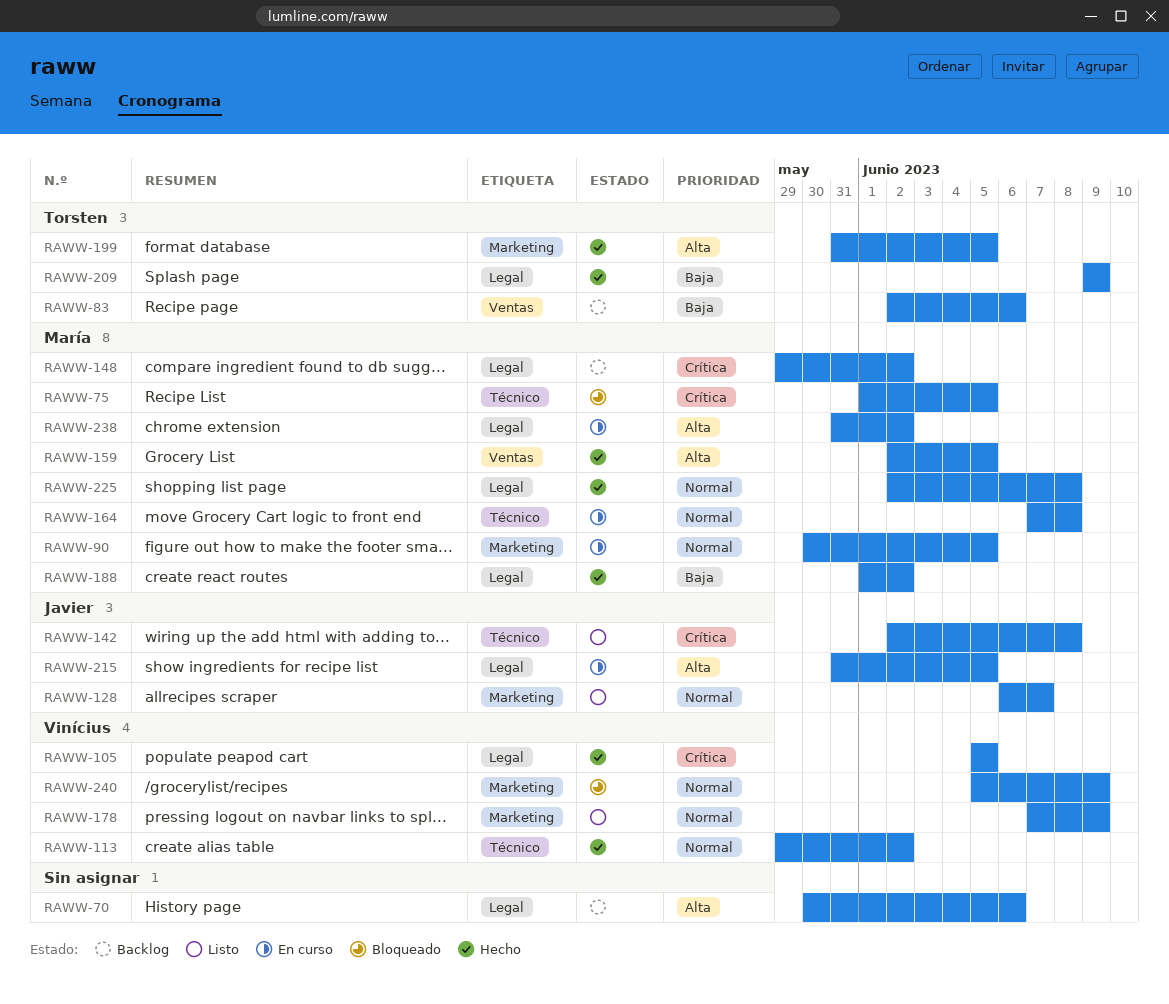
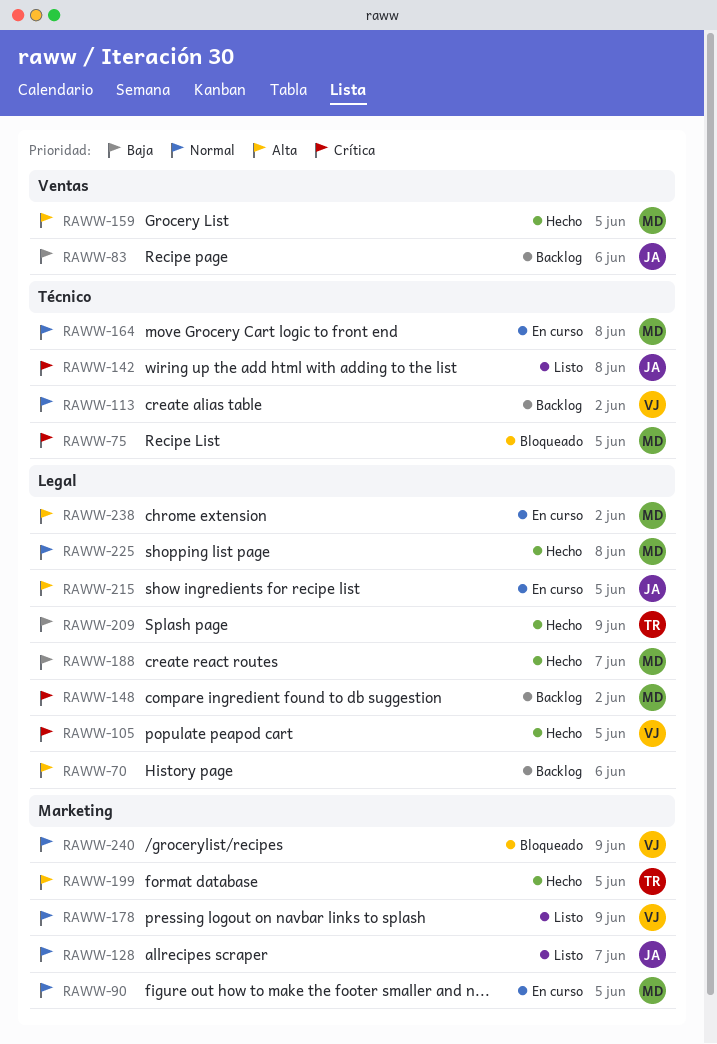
RAWW-83, owner: Torsten -> Javier
RAWW-113, status: Hecho -> Backlog
RAWW-188, due: Jun 2 -> Jun 7

